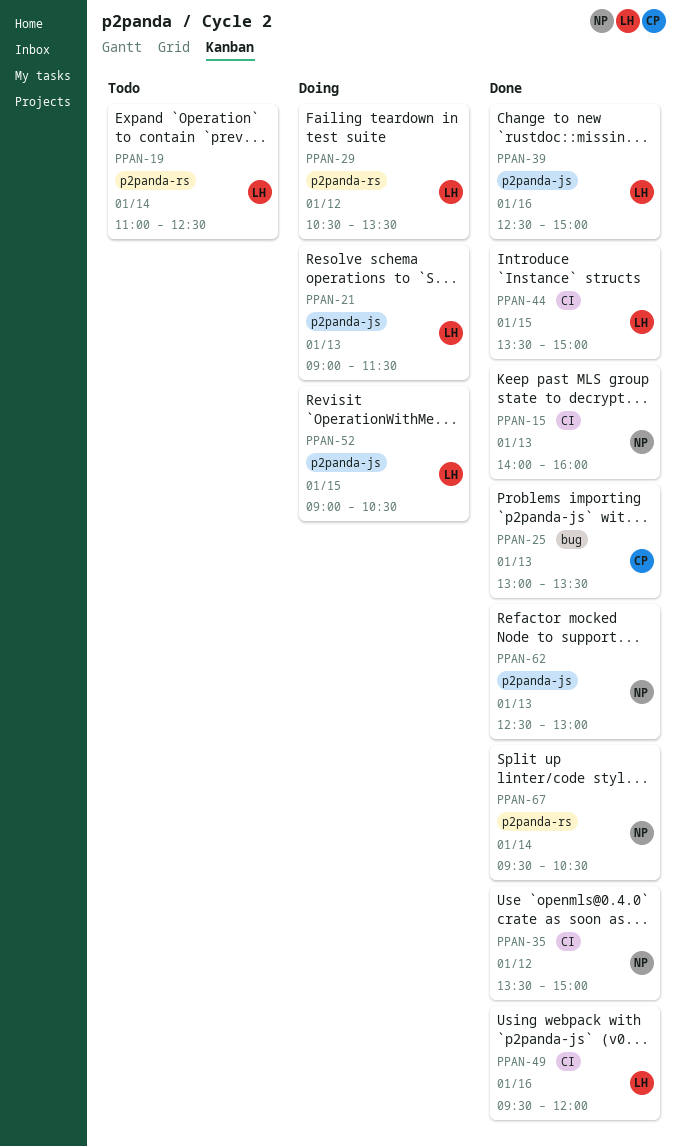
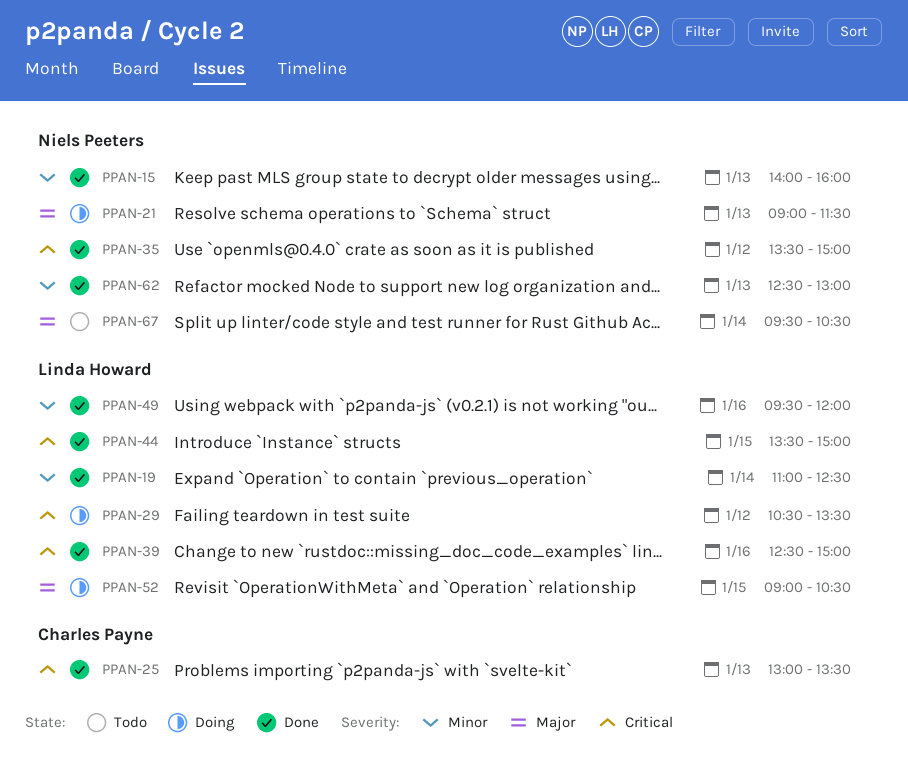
PPAN-19, status: Todo -> Done
PPAN-21, owner: Linda Howard -> Niels Peeters
PPAN-67, status: Done -> Todo

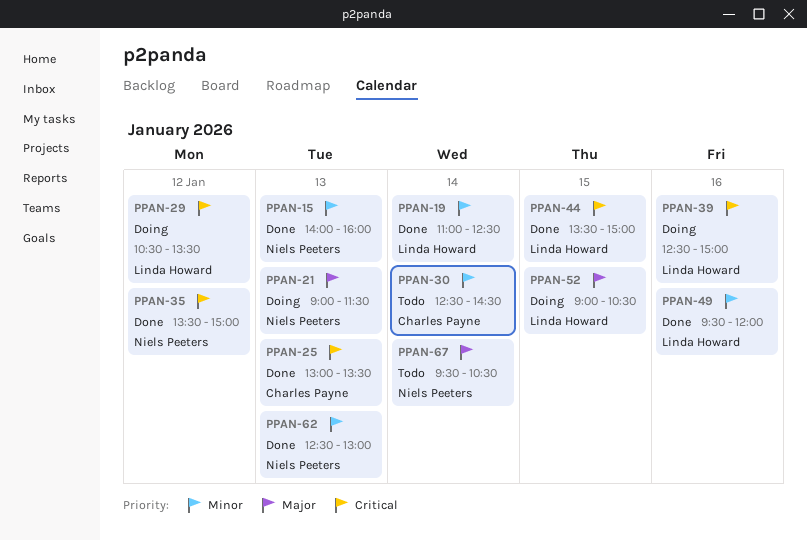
PPAN-30: none -> present
PPAN-39, status: Done -> Doing

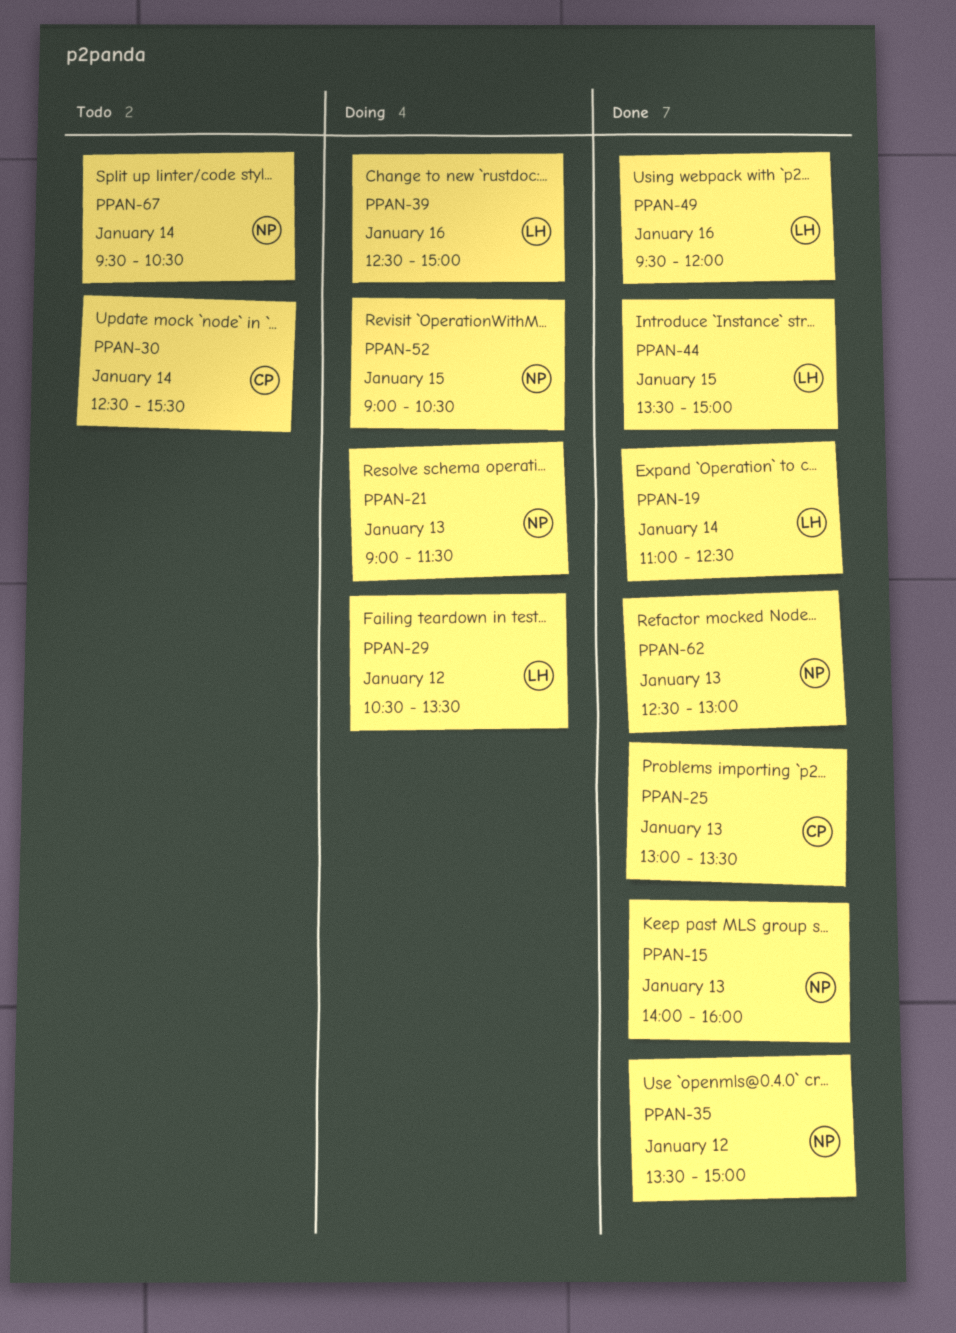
PPAN-30, ends: 14:30 -> 15:30
PPAN-52, owner: Linda Howard -> Niels Peeters

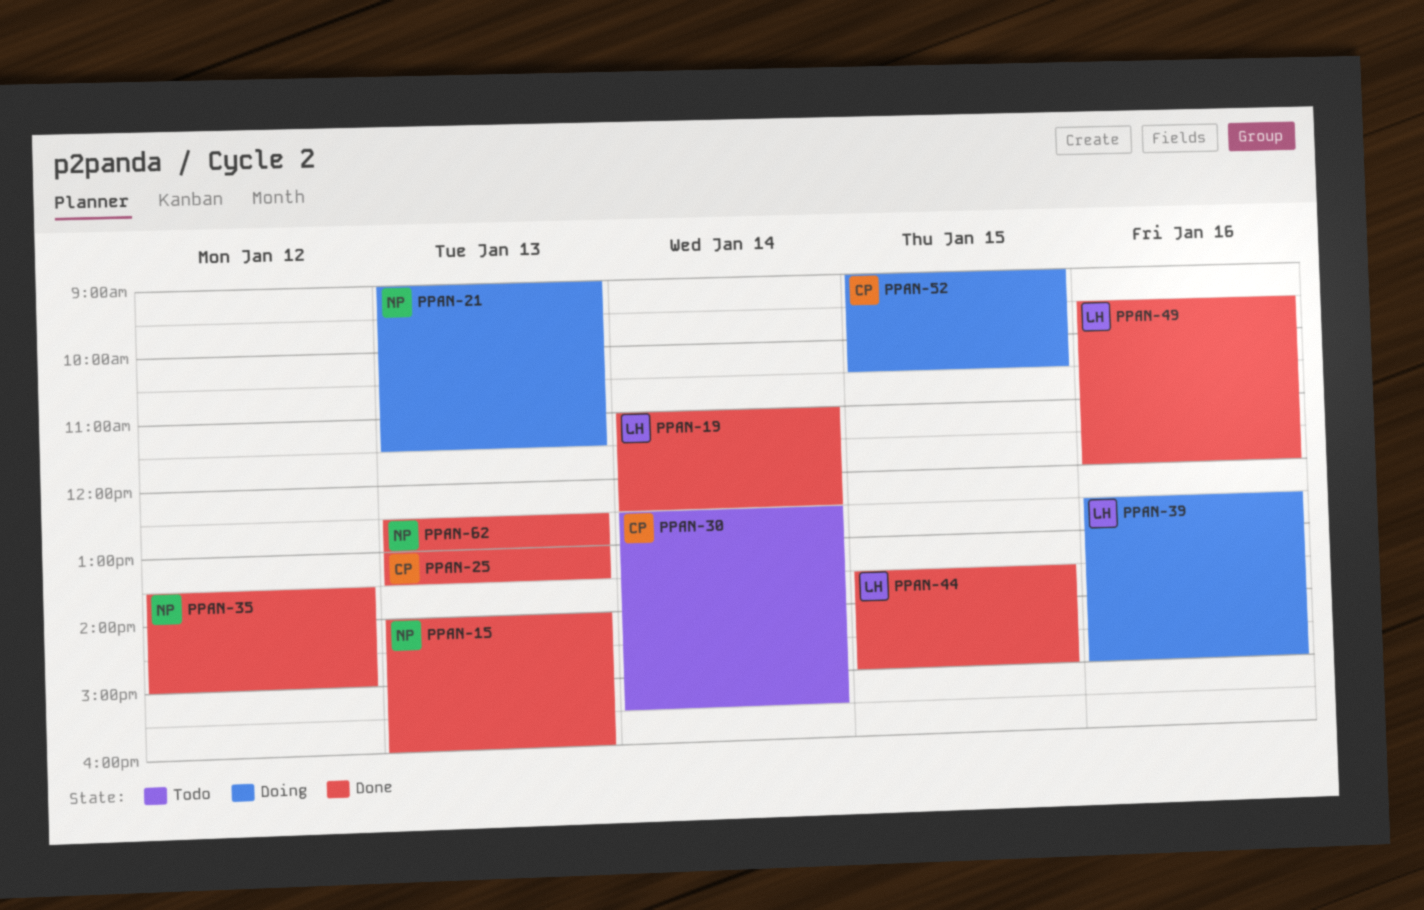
PPAN-29: present -> none
PPAN-52, owner: NP -> CP
PPAN-67: present -> none

